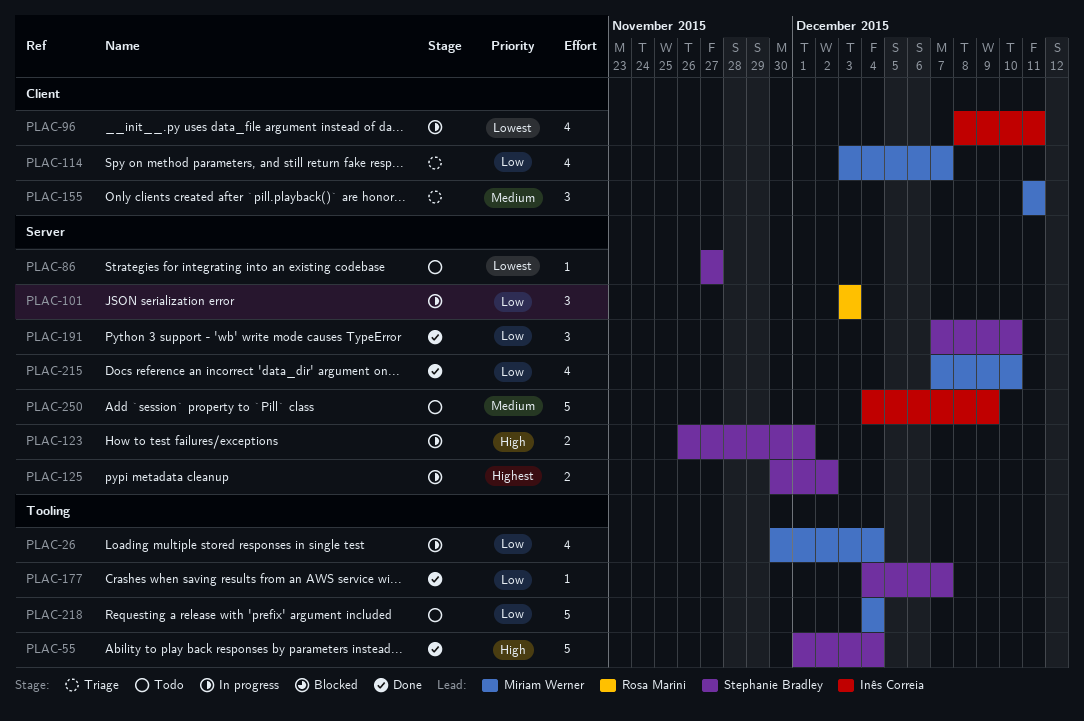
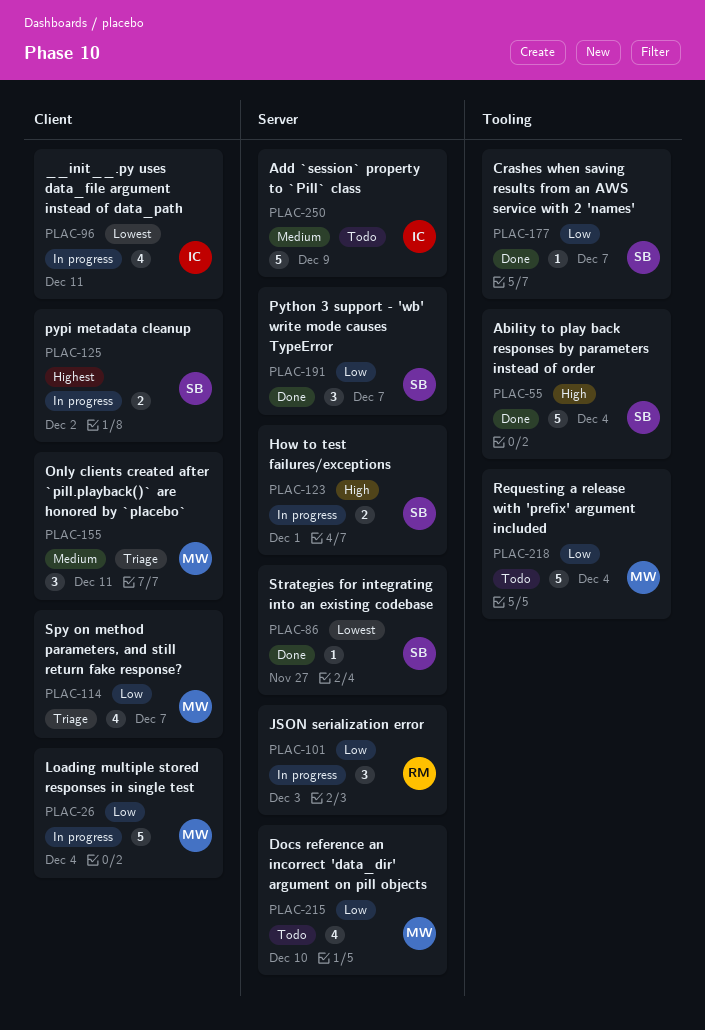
PLAC-26, label: Tooling -> Client
PLAC-26, estimate: 4 -> 5
PLAC-86, status: Todo -> Done
PLAC-125, label: Server -> Client
PLAC-191, due: Dec 10 -> Dec 7
PLAC-215, status: Done -> Todo

